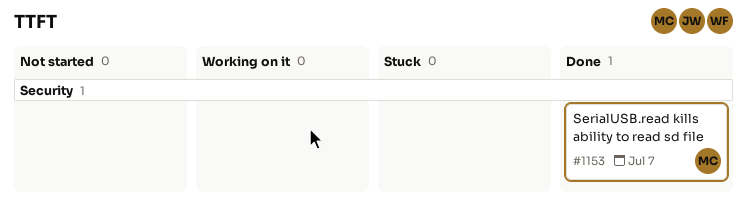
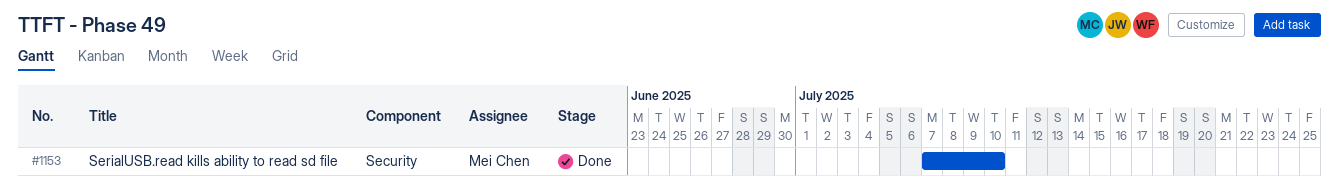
#1153, due: Jul 7 -> Jul 10

